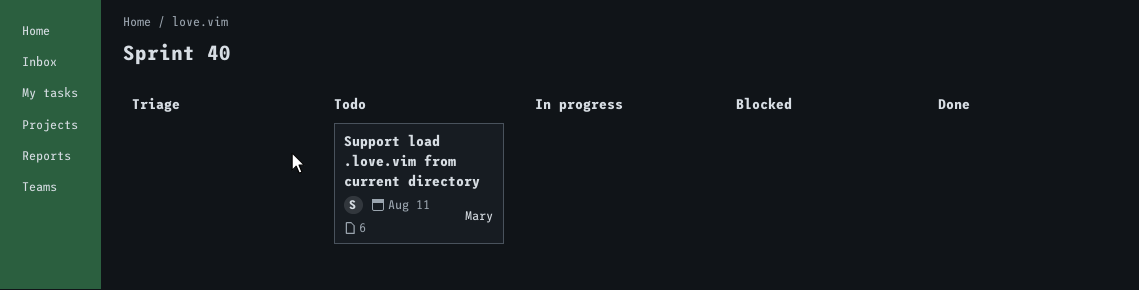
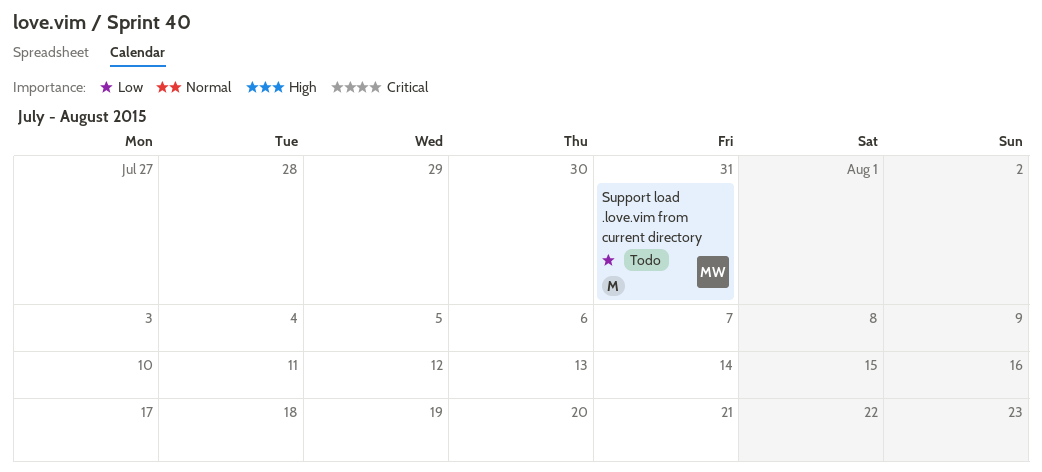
Support load .love.vim from current directory, estimate: S -> M
Support load .love.vim from current directory, due: Aug 11 -> Jul 31

